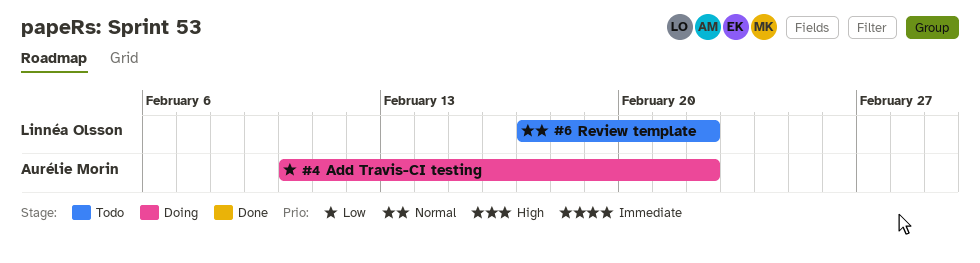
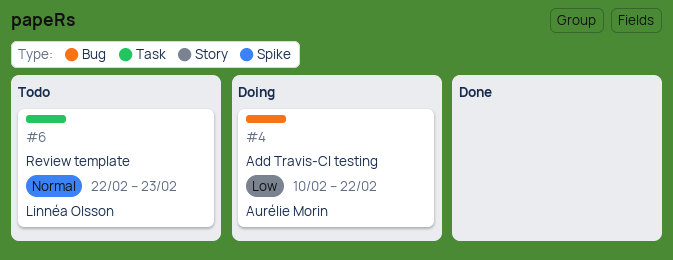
#6, start: Feb 17 -> Feb 22
#6, due: Feb 22 -> Feb 23

